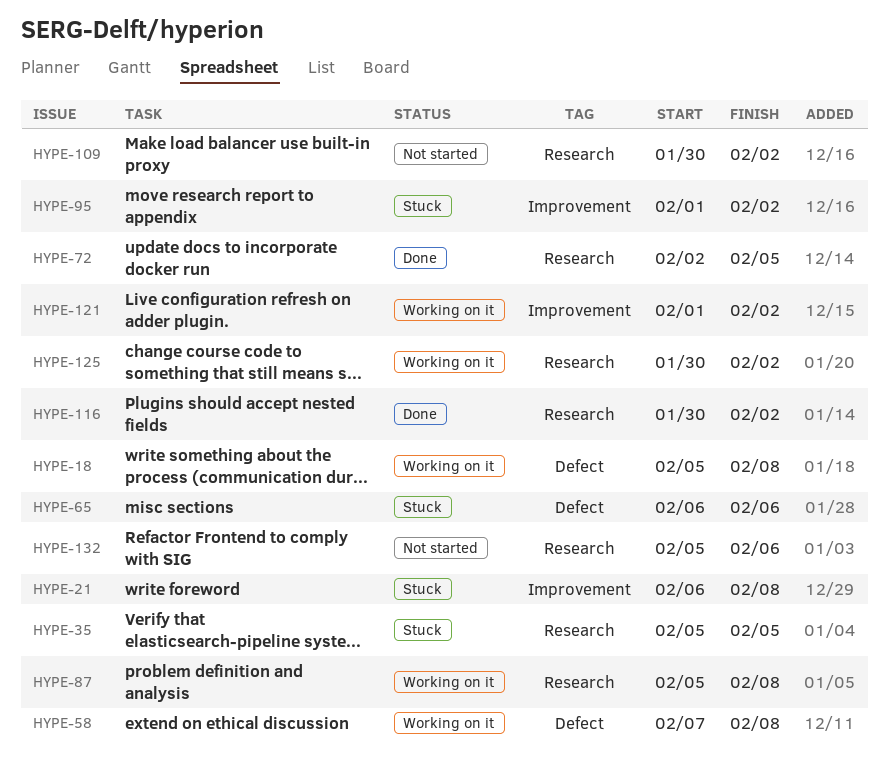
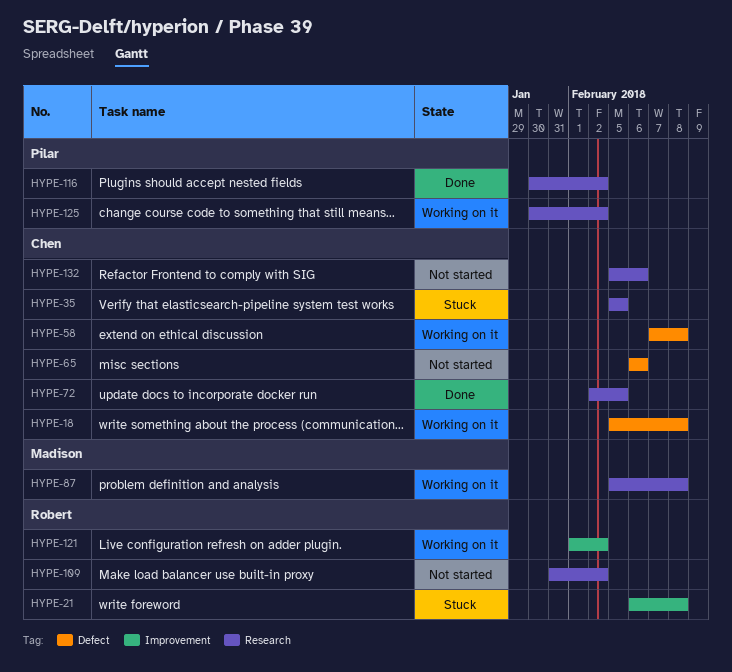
HYPE-65, status: Stuck -> Not started
HYPE-95: present -> none
HYPE-109, start: Jan 30 -> Jan 31

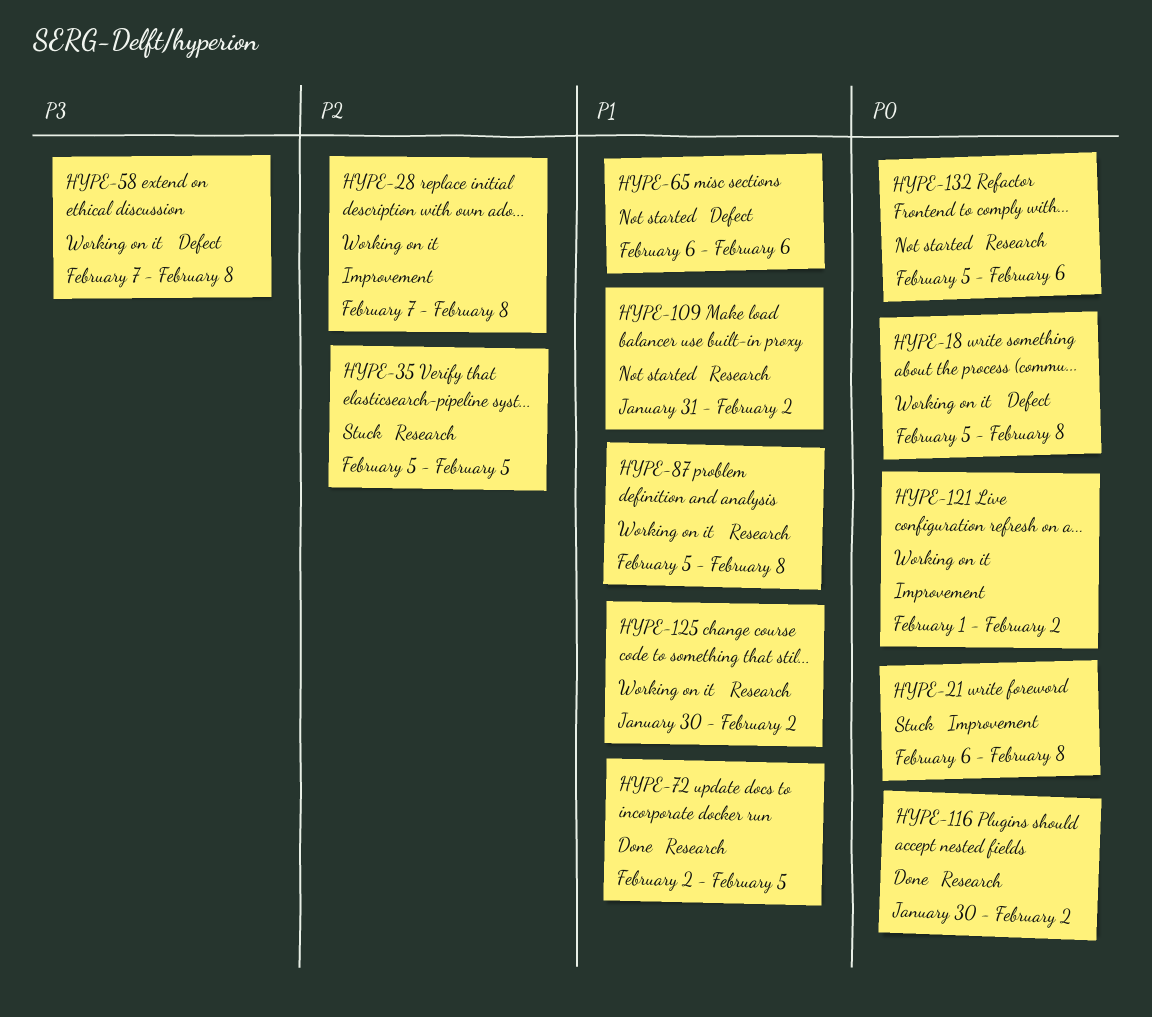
HYPE-28: none -> present

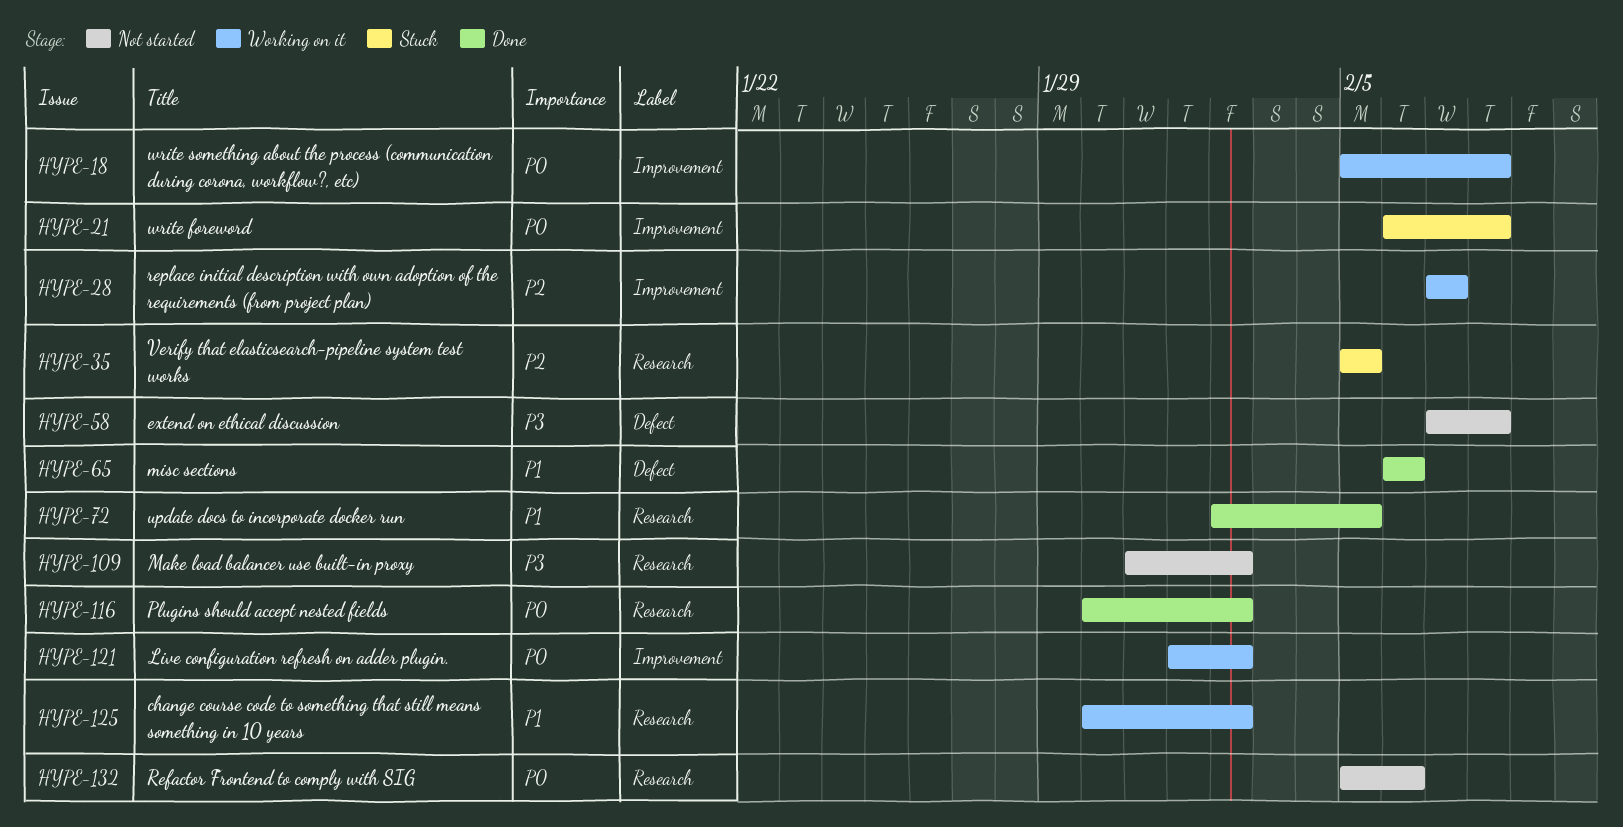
HYPE-18, label: Defect -> Improvement
HYPE-28, due: Feb 8 -> Feb 7
HYPE-58, status: Working on it -> Not started
HYPE-65, status: Not started -> Done
HYPE-87: present -> none
HYPE-109, priority: P1 -> P3

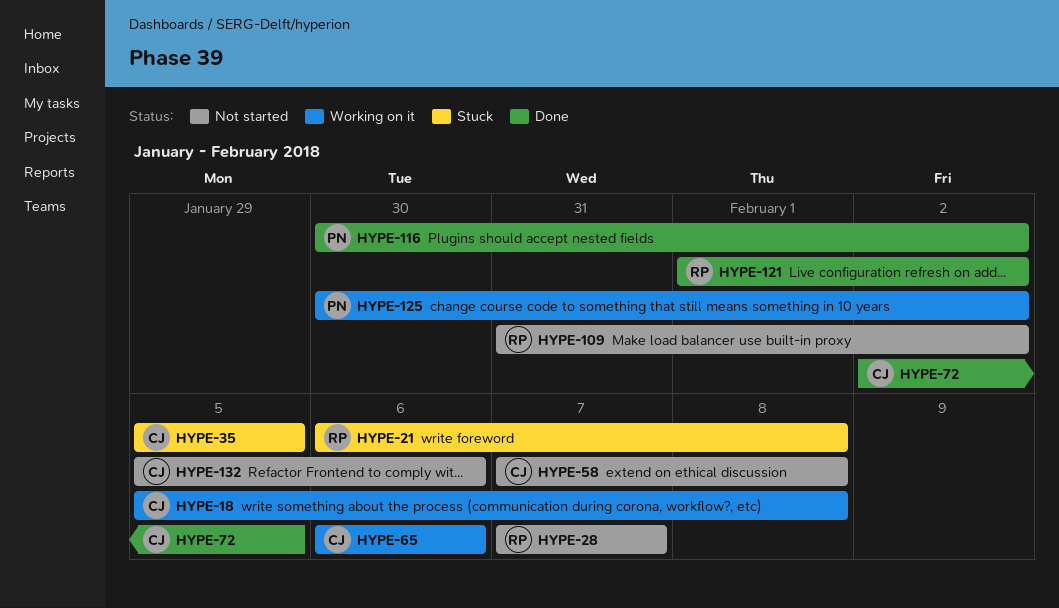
HYPE-28, status: Working on it -> Not started
HYPE-65, status: Done -> Working on it
HYPE-121, status: Working on it -> Done

